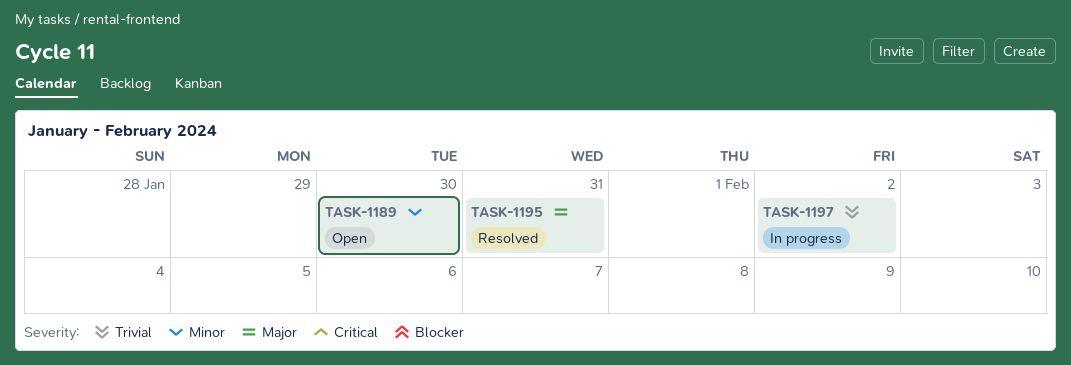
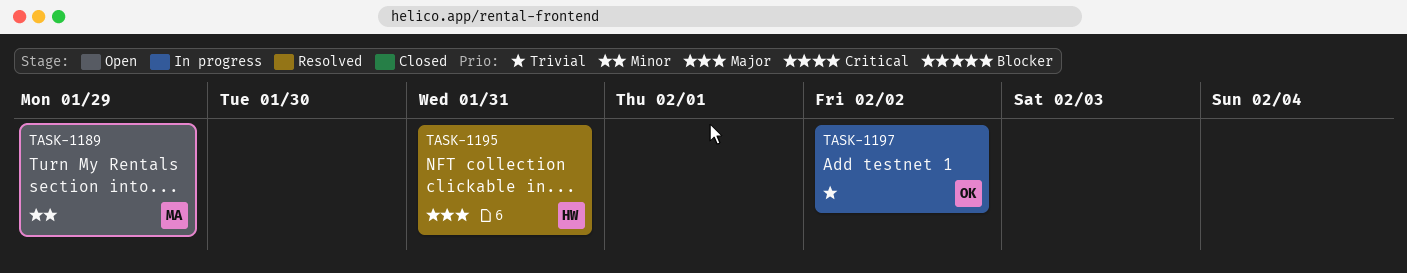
TASK-1189, due: Jan 30 -> Jan 29

